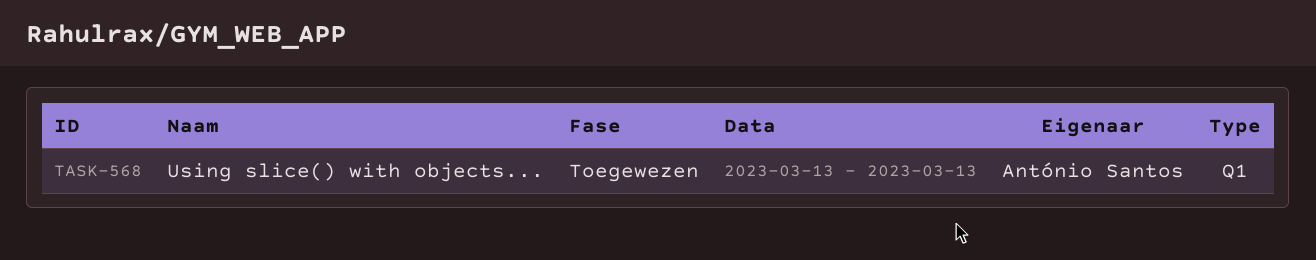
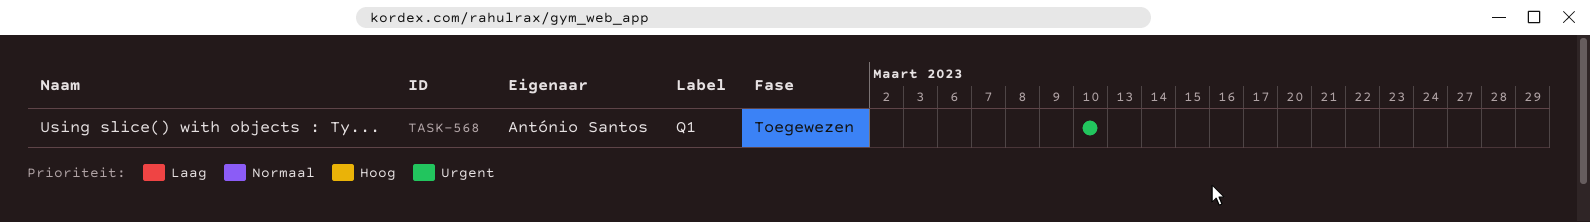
TASK-568, start: Mar 13 -> Mar 10
TASK-568, due: Mar 13 -> Mar 10

